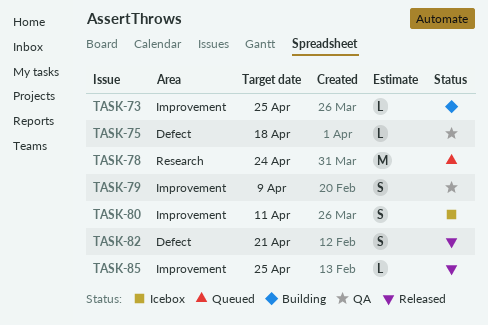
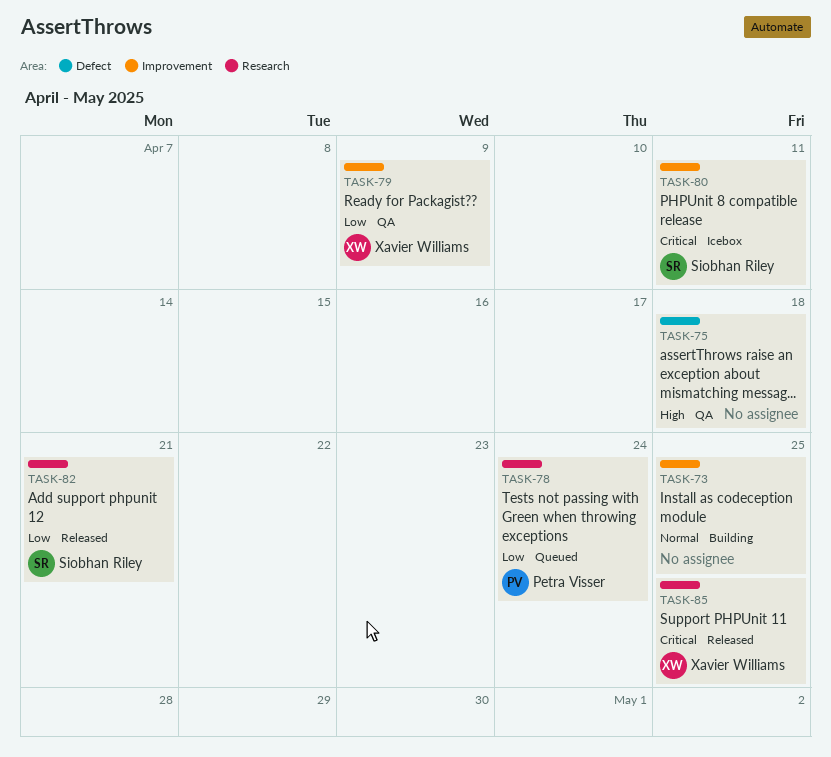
TASK-82, label: Defect -> Research
TASK-85, label: Improvement -> Research

